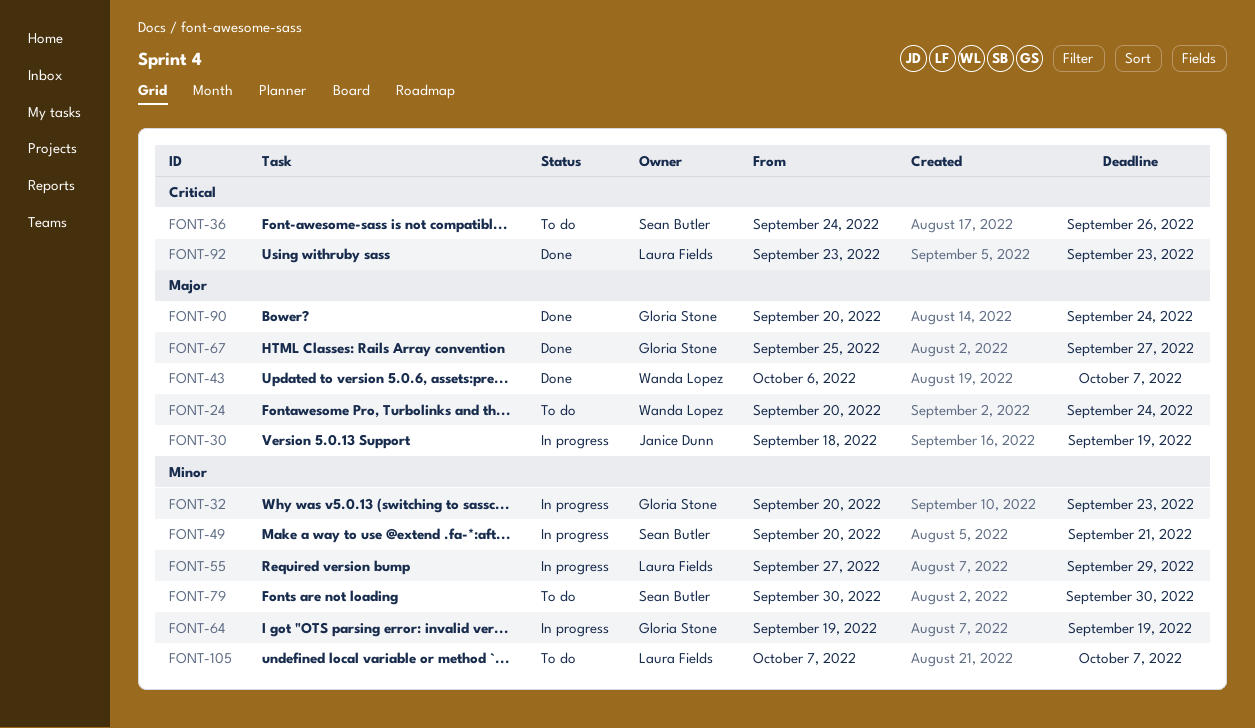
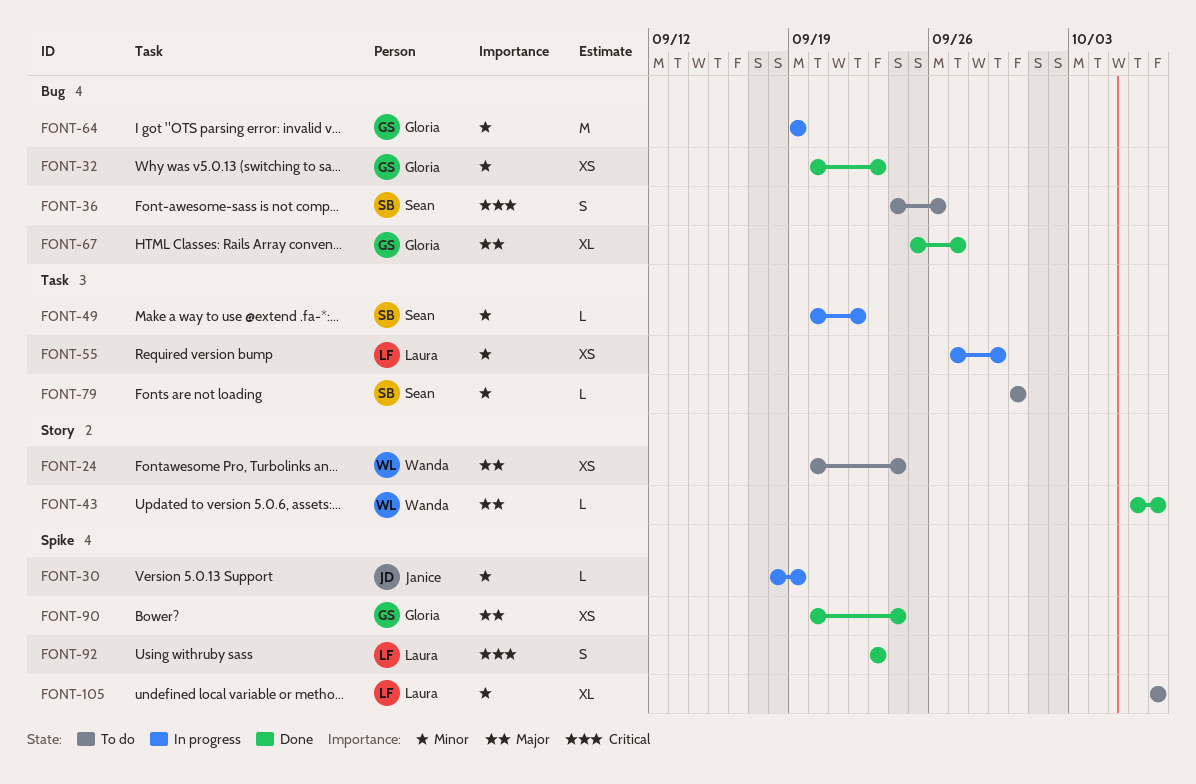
FONT-30, priority: Major -> Minor
FONT-32, status: In progress -> Done
FONT-49, due: Sep 21 -> Sep 22

